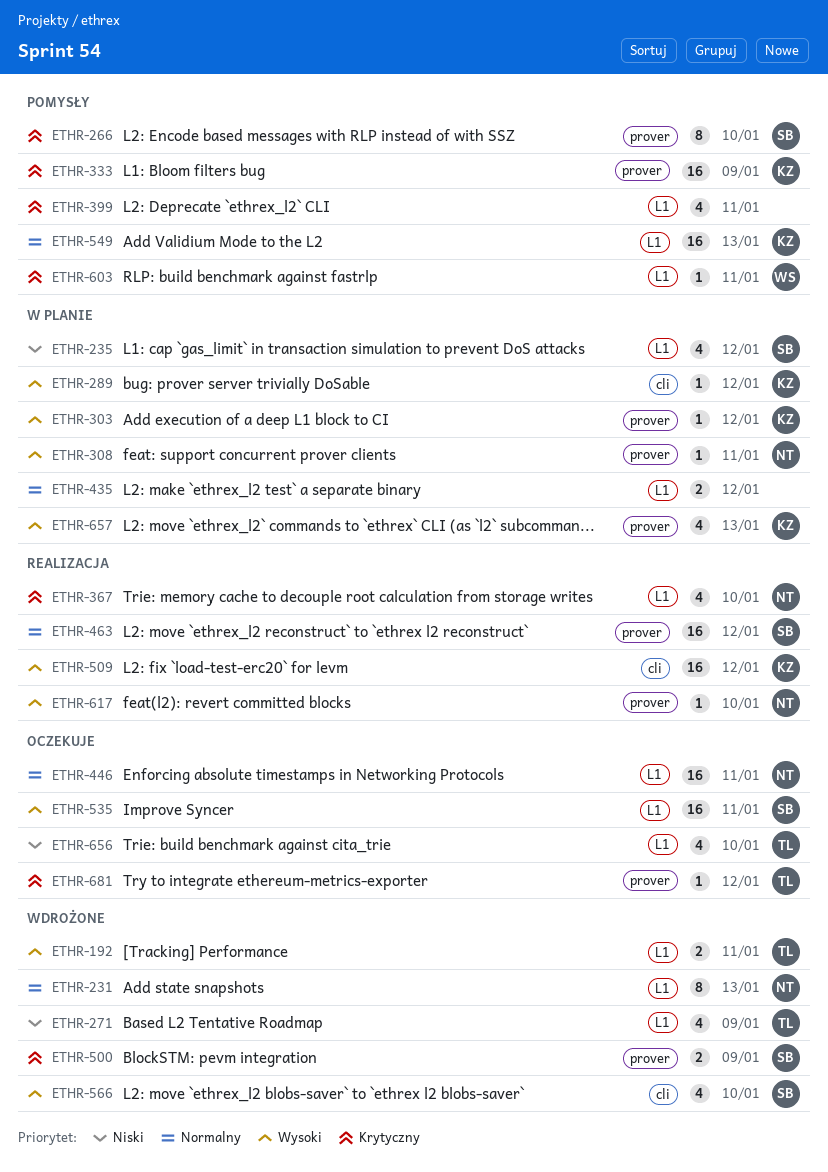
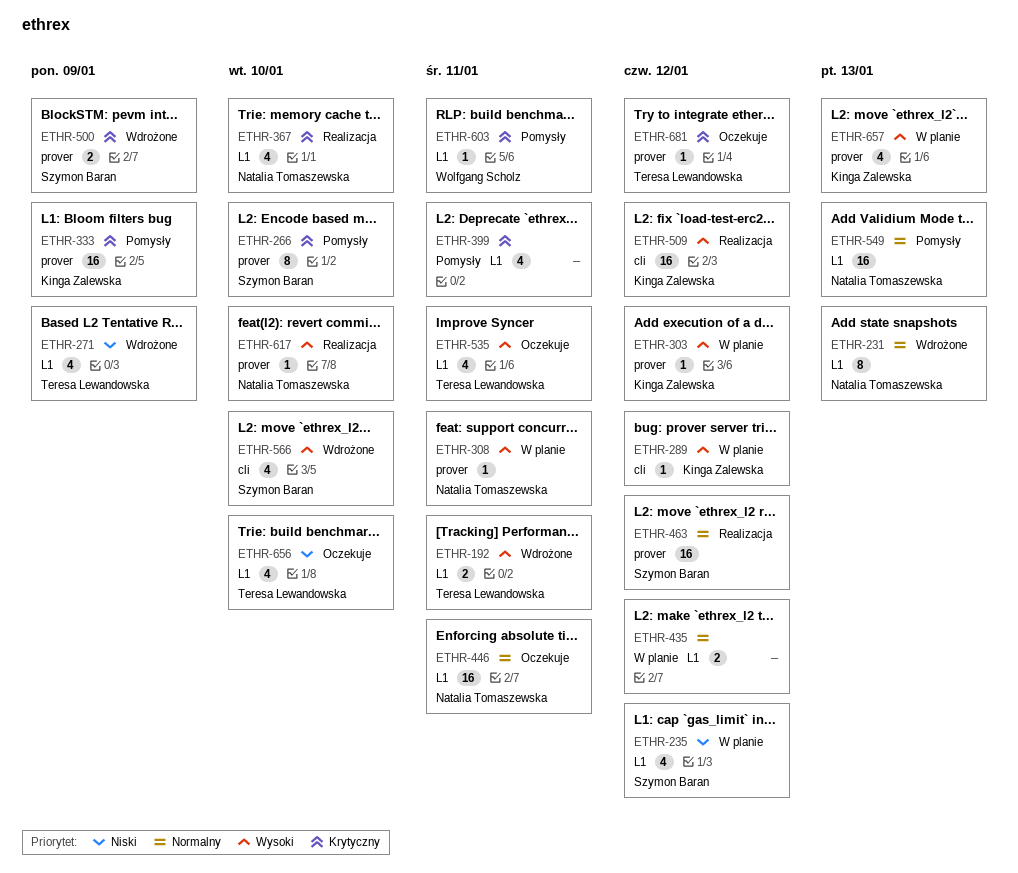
ETHR-535, owner: Szymon Baran -> Teresa Lewandowska
ETHR-535, estimate: 16 -> 4
ETHR-549, owner: Kinga Zalewska -> Natalia Tomaszewska

